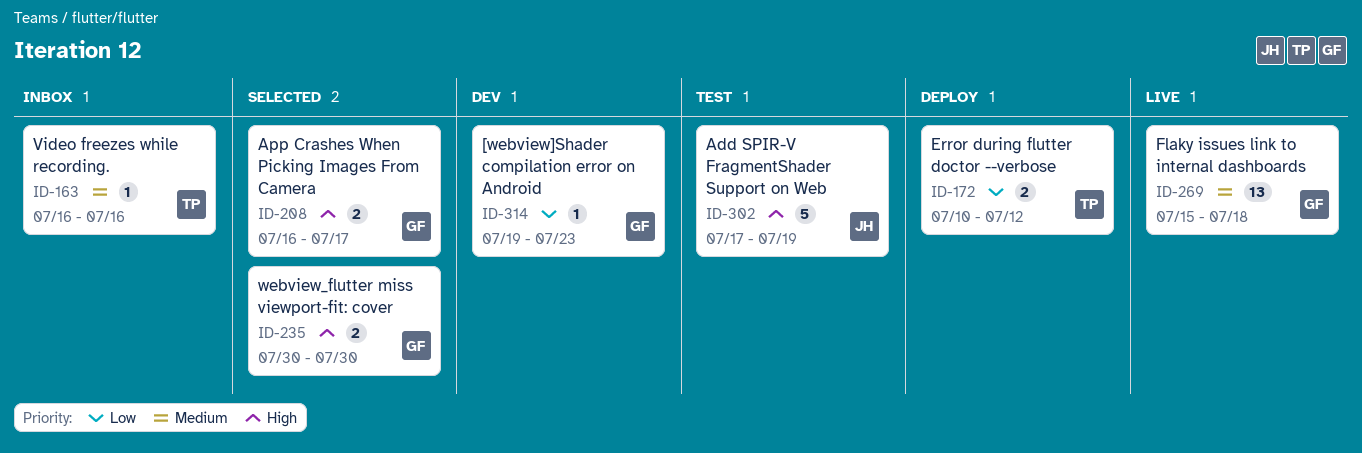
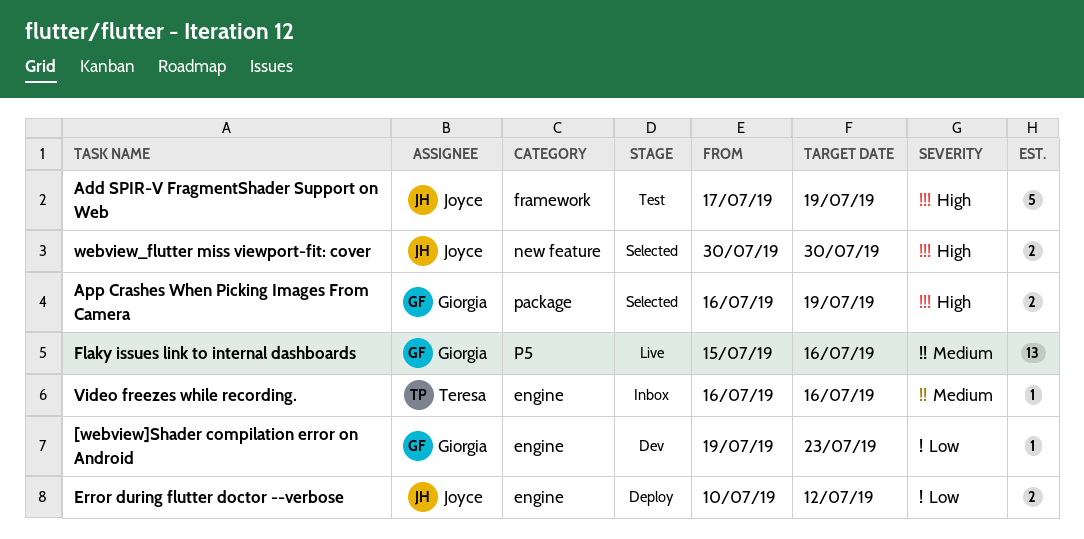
App Crashes When Picking Images From Camera, due: Jul 17 -> Jul 19
Error during flutter doctor --verbose, owner: Teresa -> Joyce
Flaky issues link to internal dashboards, due: Jul 18 -> Jul 16
webview_flutter miss viewport-fit: cover, owner: Giorgia -> Joyce

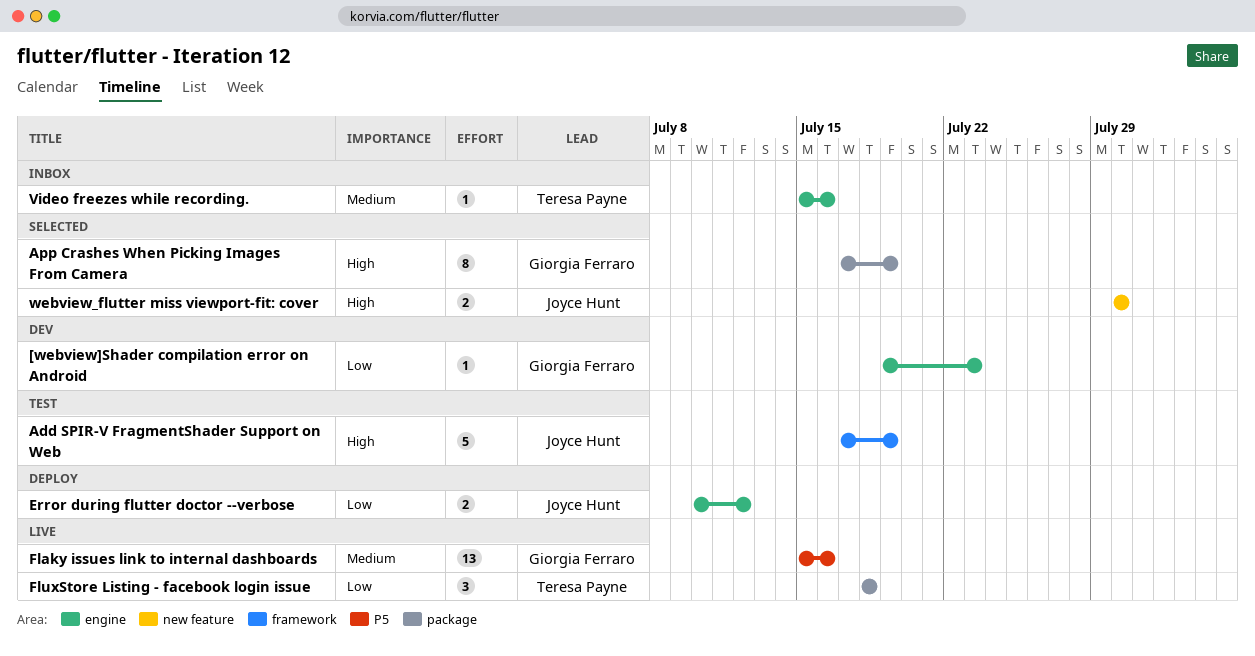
App Crashes When Picking Images From Camera, estimate: 2 -> 8
App Crashes When Picking Images From Camera, start: Jul 16 -> Jul 17
FluxStore Listing - facebook login issue: none -> present
Video freezes while recording., start: Jul 16 -> Jul 15

